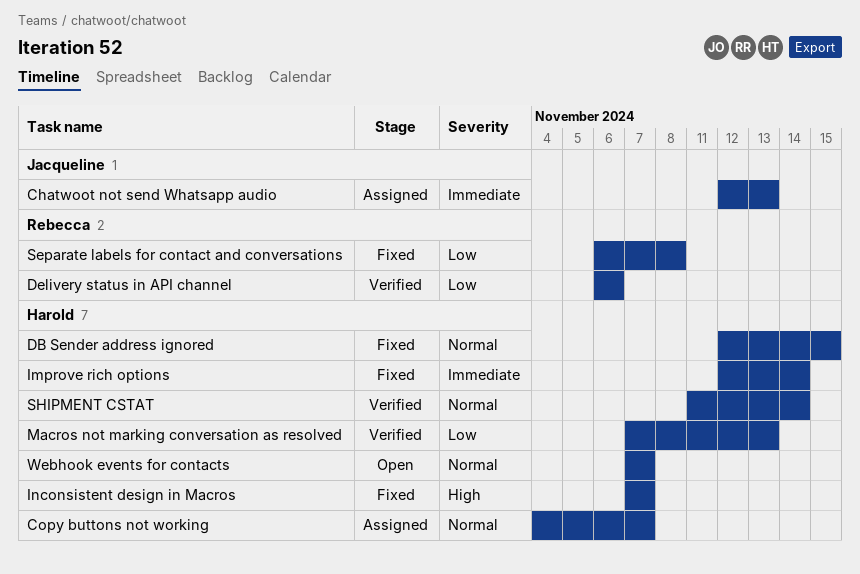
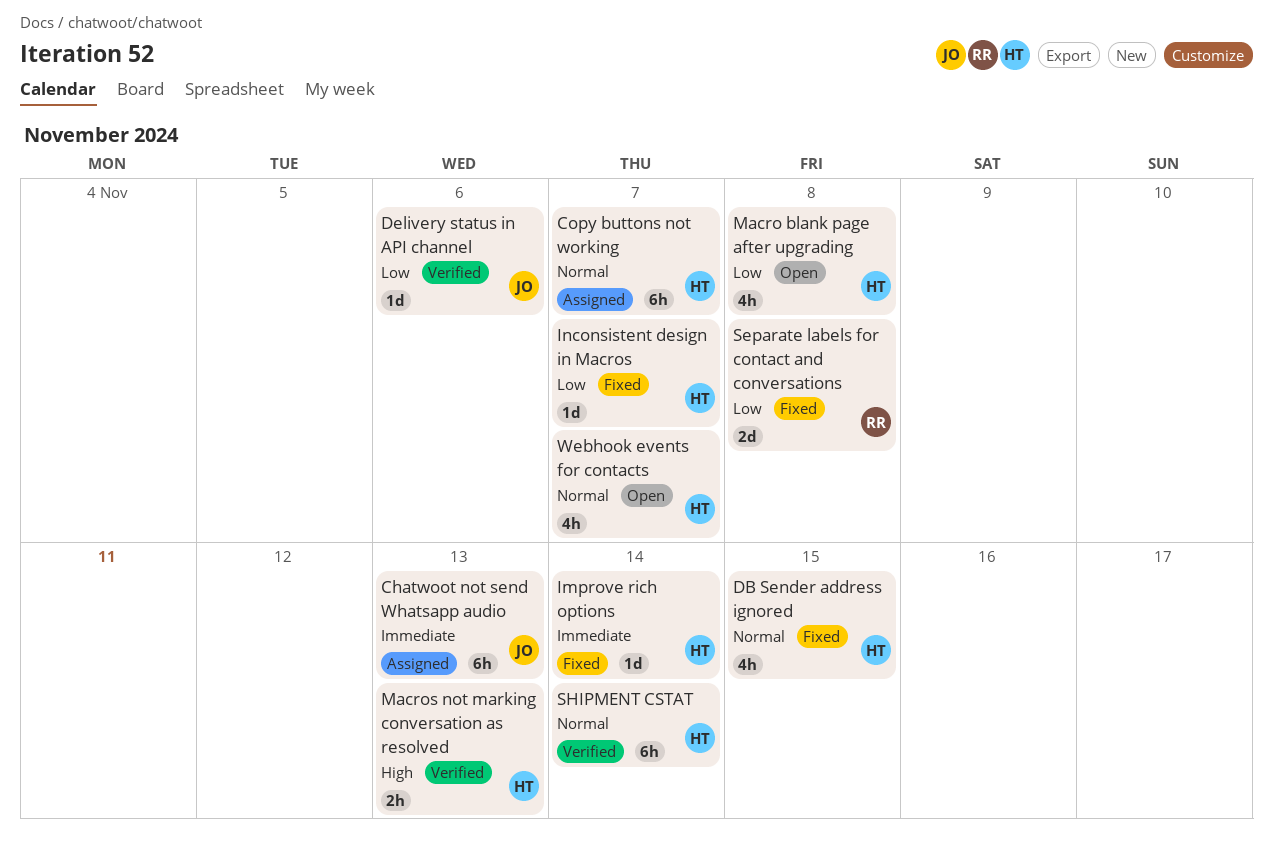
Delivery status in API channel, owner: Rebecca -> Jacqueline
Inconsistent design in Macros, priority: High -> Low
Macro blank page after upgrading: none -> present
Macros not marking conversation as resolved, priority: Low -> High

